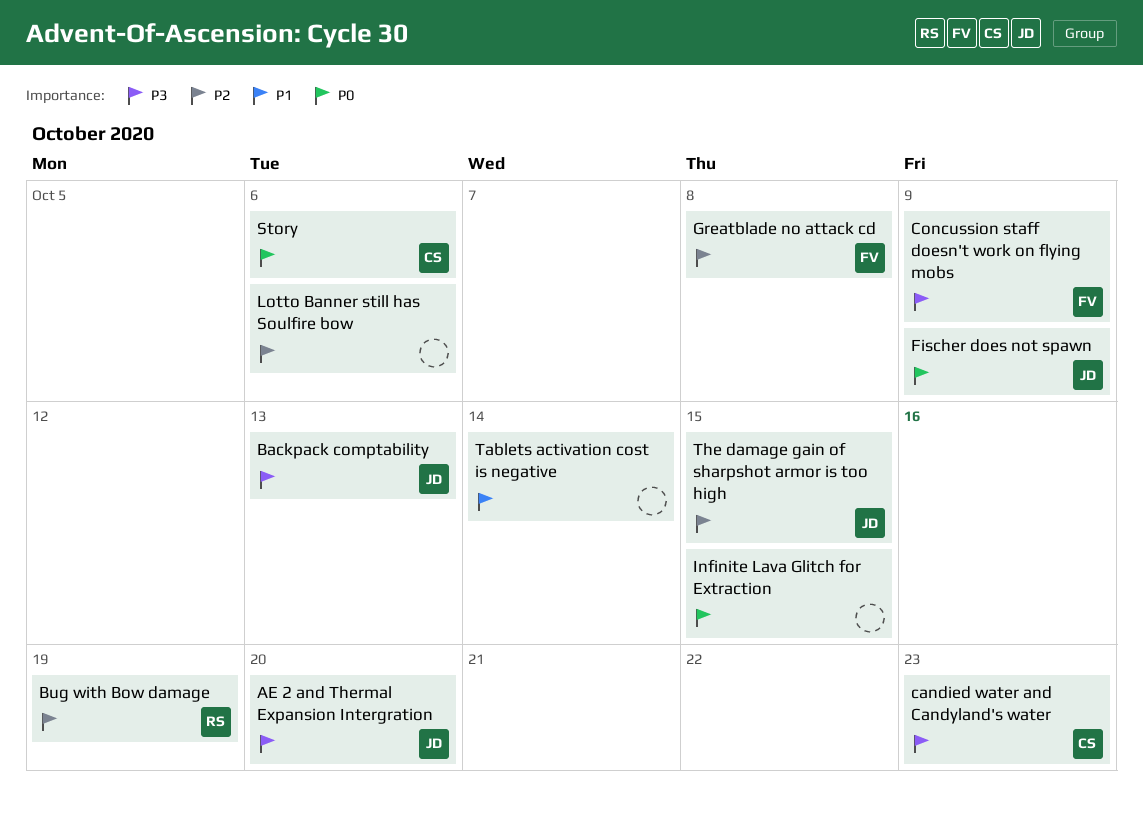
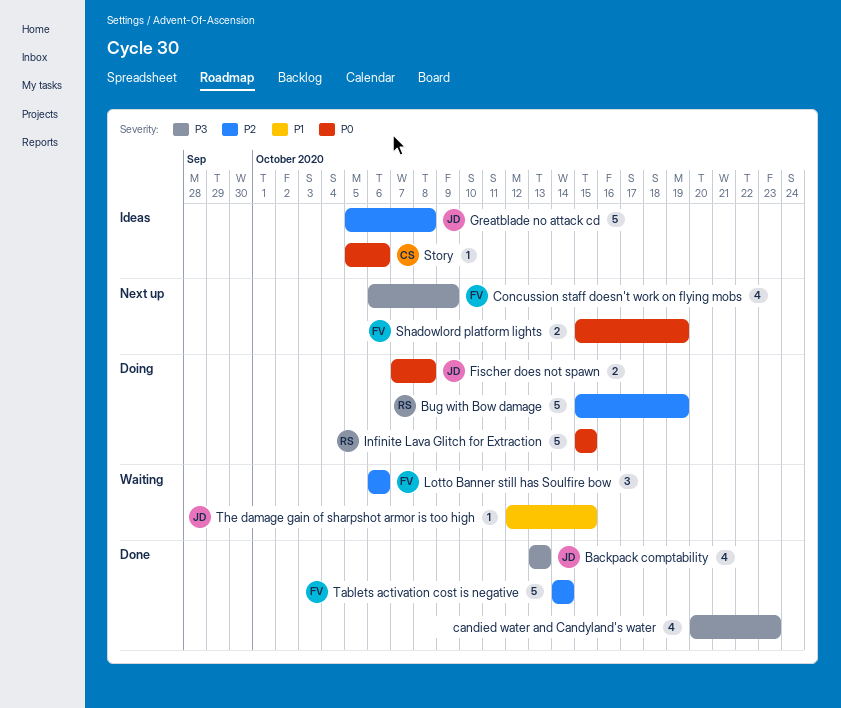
AE 2 and Thermal Expansion Intergration: present -> none
candied water and Candyland's water, owner: CS -> none
Fischer does not spawn, due: Oct 9 -> Oct 8
Greatblade no attack cd, owner: FV -> JD
Infinite Lava Glitch for Extraction, owner: none -> RS
Lotto Banner still has Soulfire bow, owner: none -> FV
Shadowlord platform lights: none -> present
Tablets activation cost is negative, owner: none -> FV
Tablets activation cost is negative, priority: P1 -> P2
The damage gain of sharpshot armor is too high, priority: P2 -> P1

